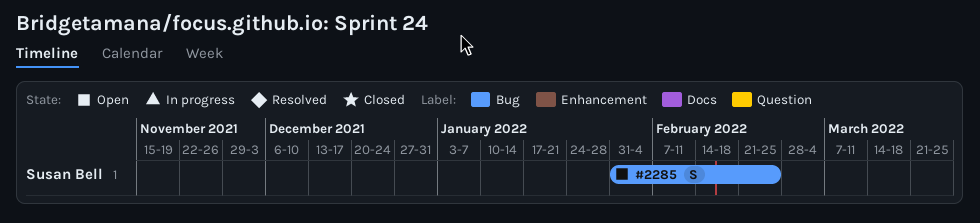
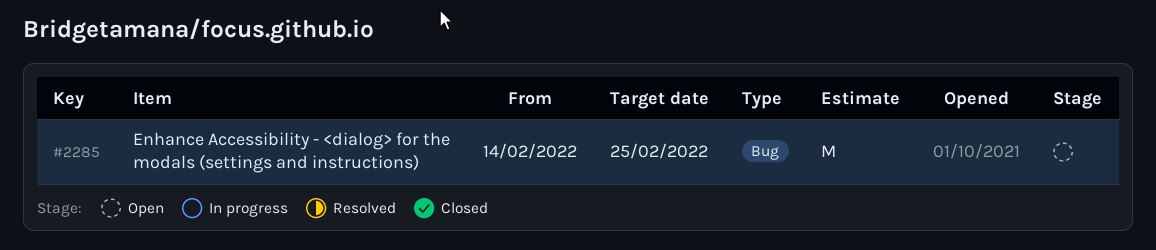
#2285, estimate: S -> M
#2285, start: Jan 31 -> Feb 14

